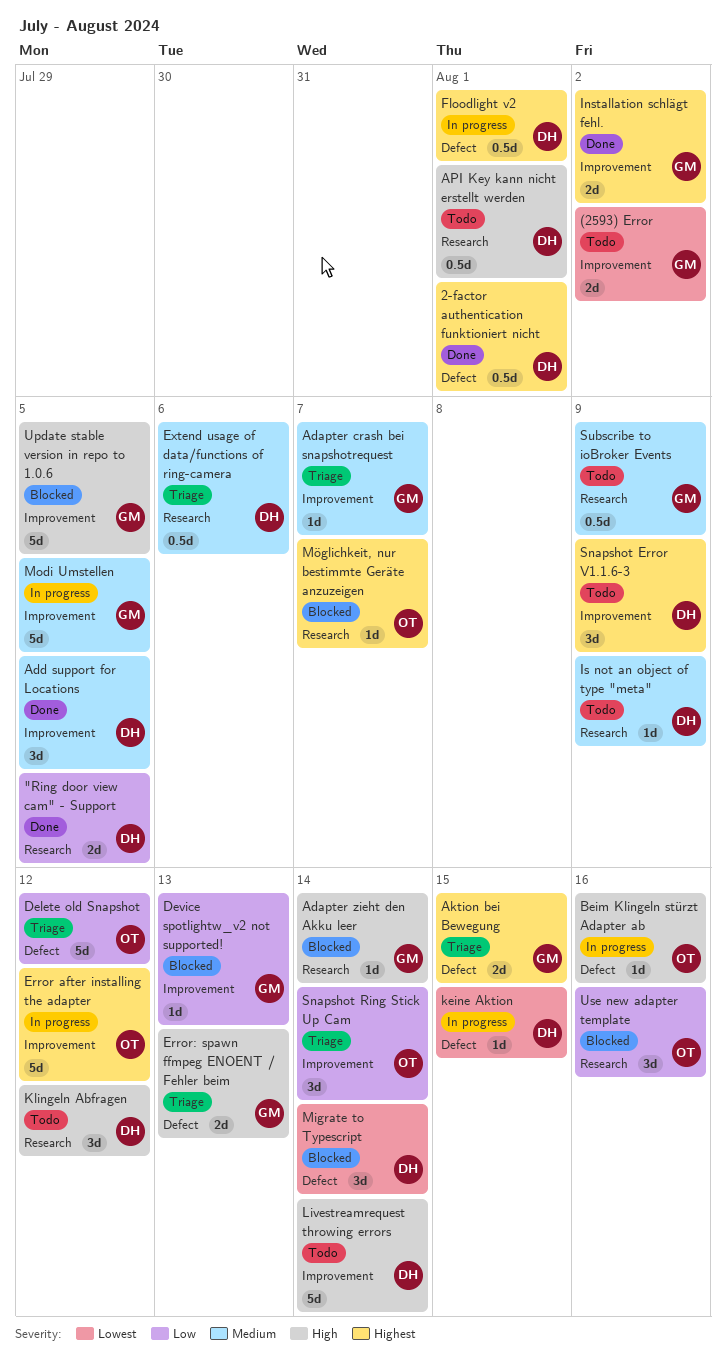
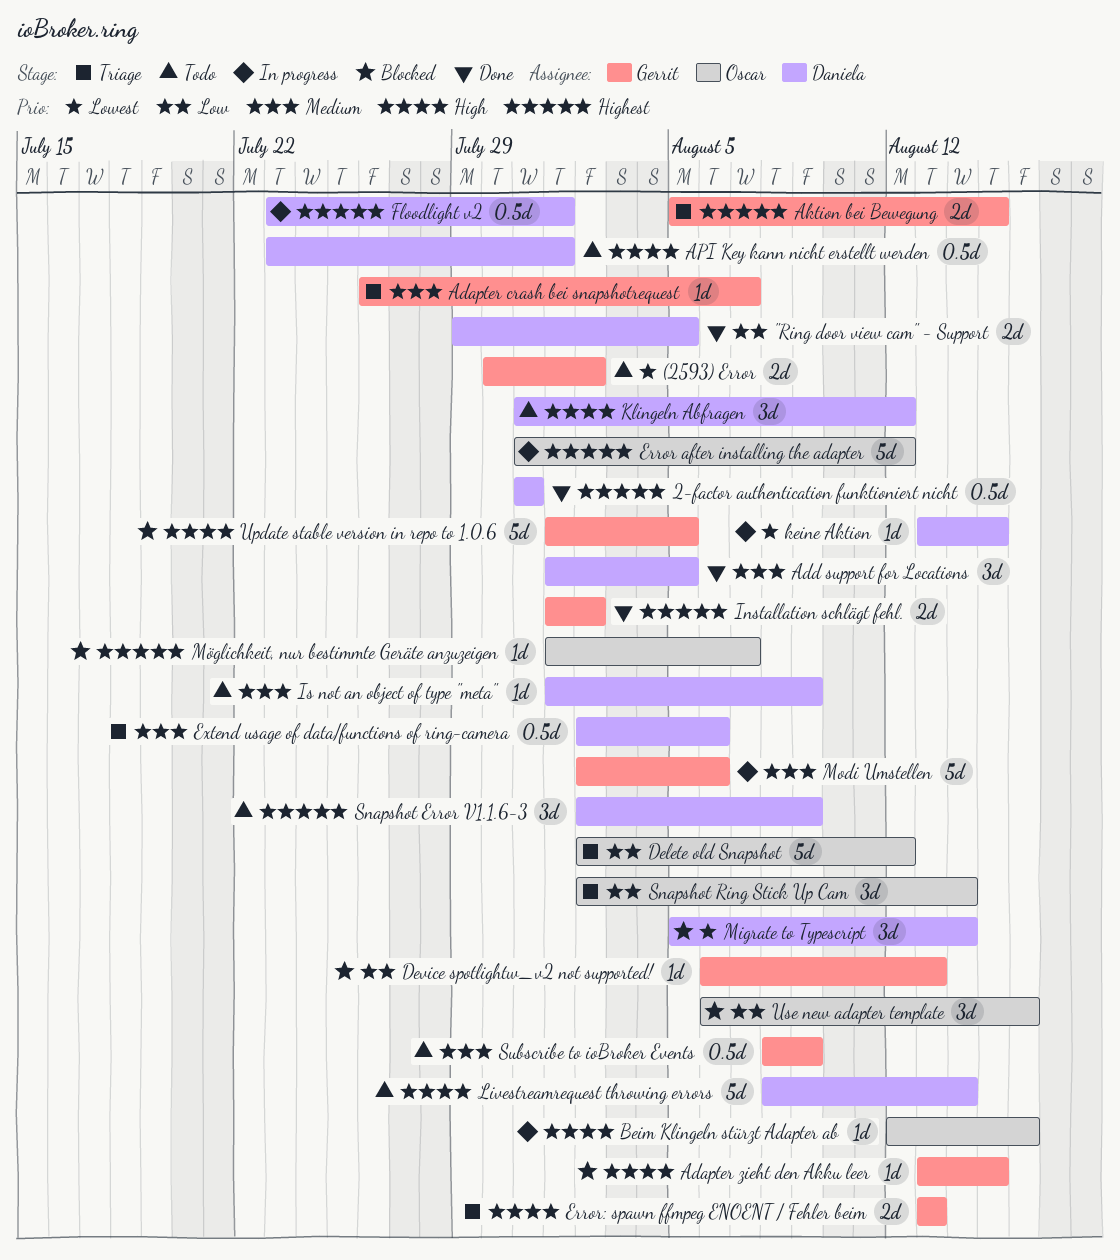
2-factor authentication funktioniert nicht, due: Aug 1 -> Jul 31
Adapter zieht den Akku leer, due: Aug 14 -> Aug 15
Modi Umstellen, due: Aug 5 -> Aug 6

